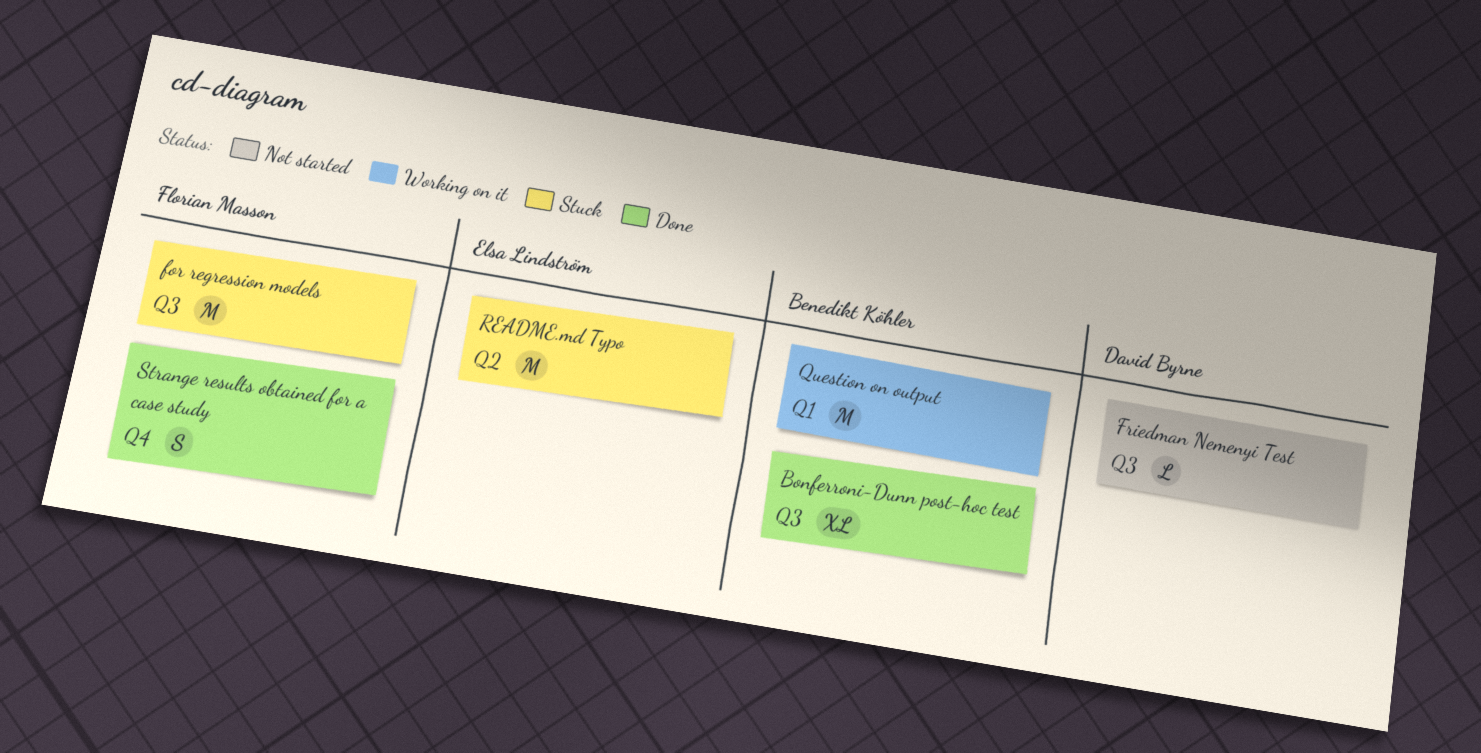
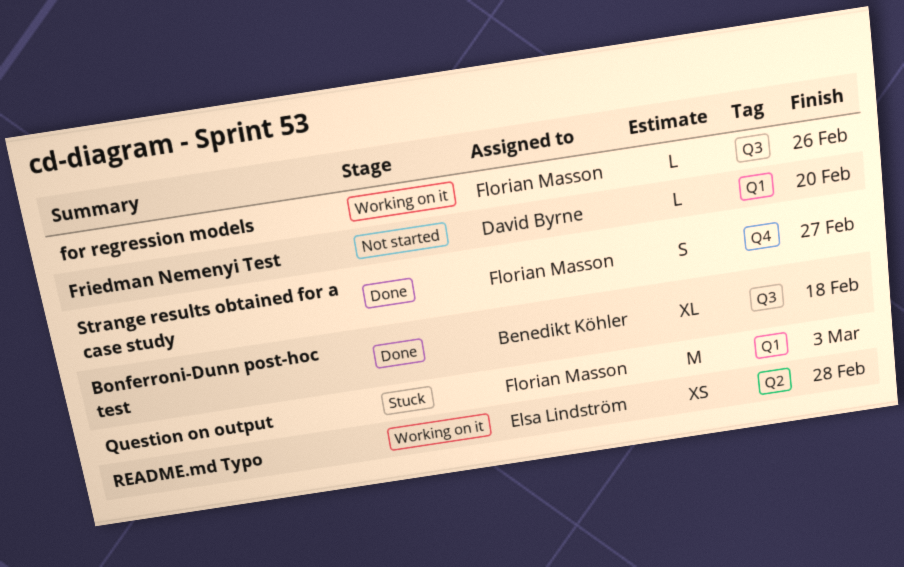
for regression models, status: Stuck -> Working on it
for regression models, estimate: M -> L
Friedman Nemenyi Test, label: Q3 -> Q1
Question on output, status: Working on it -> Stuck
Question on output, owner: Benedikt Köhler -> Florian Masson
README.md Typo, status: Stuck -> Working on it
README.md Typo, estimate: M -> XS

